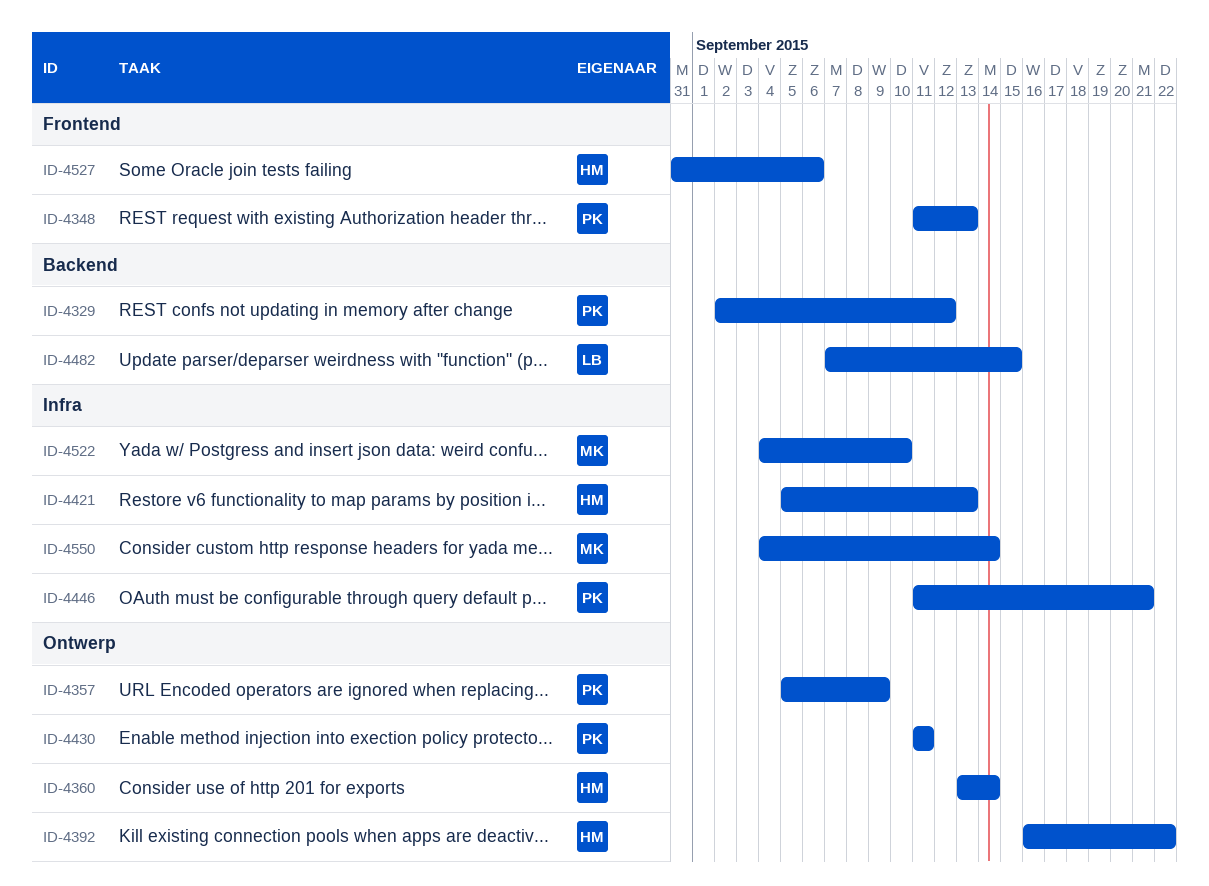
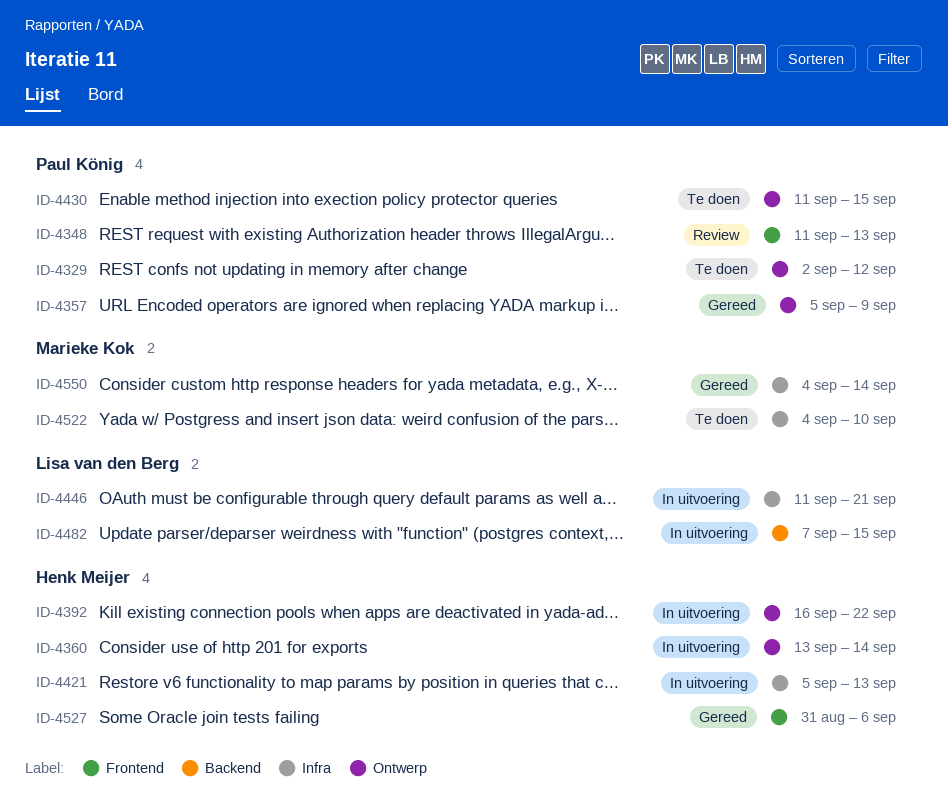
ID-4329, label: Backend -> Ontwerp
ID-4430, due: Sep 11 -> Sep 15
ID-4446, owner: Paul König -> Lisa van den Berg

